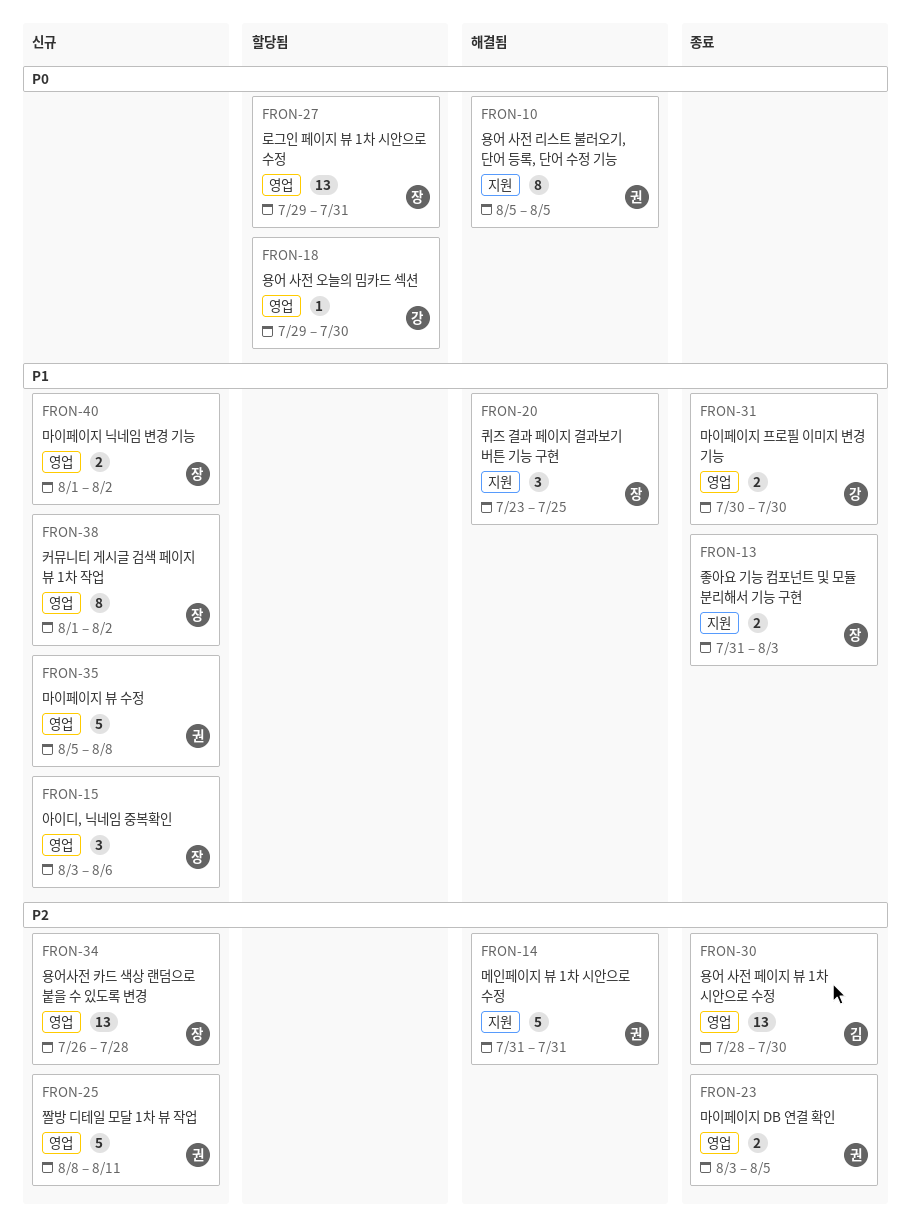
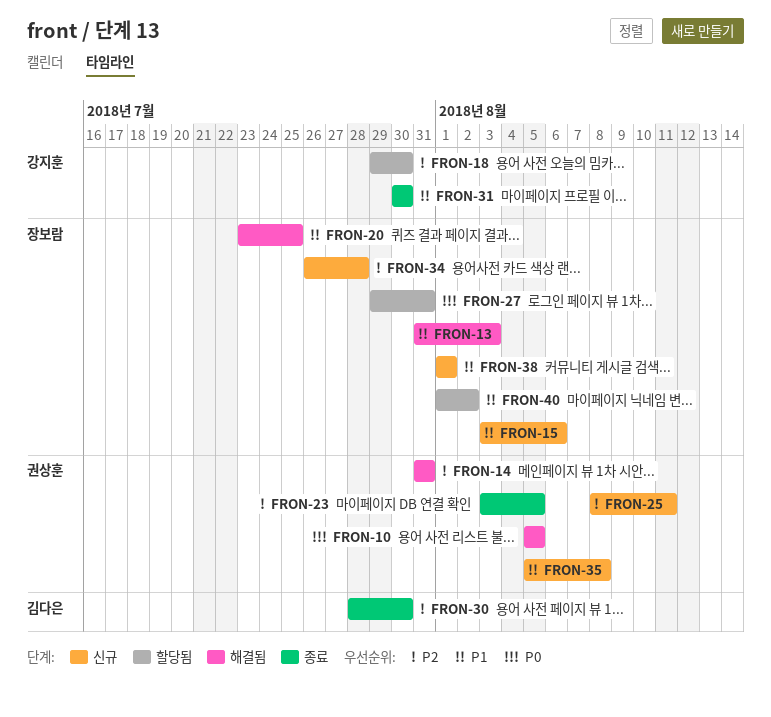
FRON-13, status: 종료 -> 해결됨
FRON-18, priority: P0 -> P2
FRON-38, due: Aug 2 -> Aug 1
FRON-40, status: 신규 -> 할당됨

